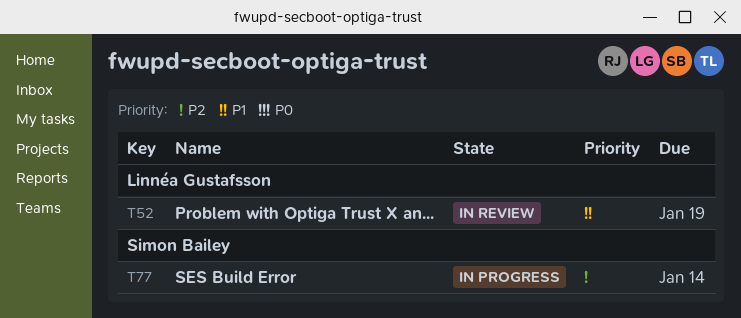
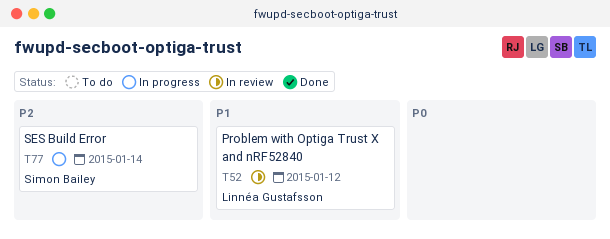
T52, due: Jan 19 -> Jan 12

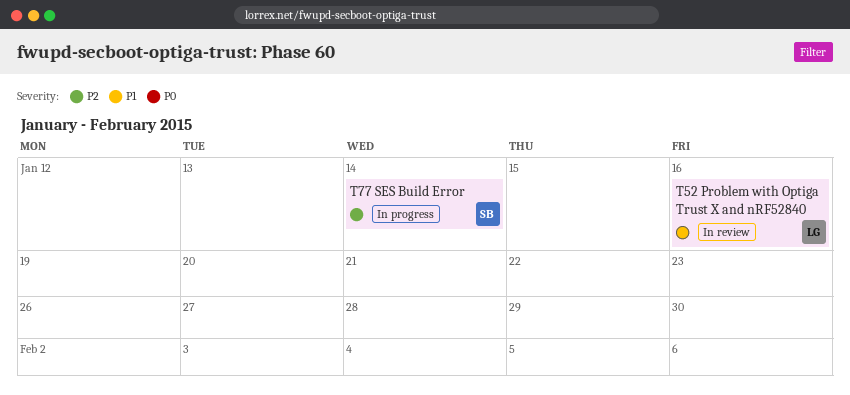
T52, due: Jan 12 -> Jan 16

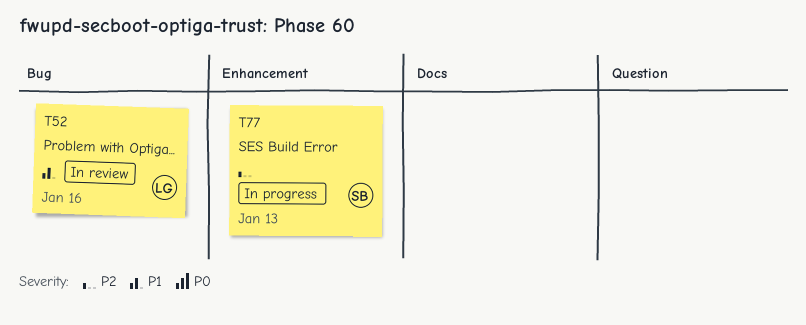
T77, due: Jan 14 -> Jan 13

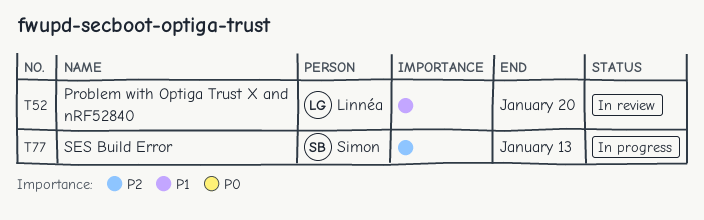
T52, due: Jan 16 -> Jan 20

